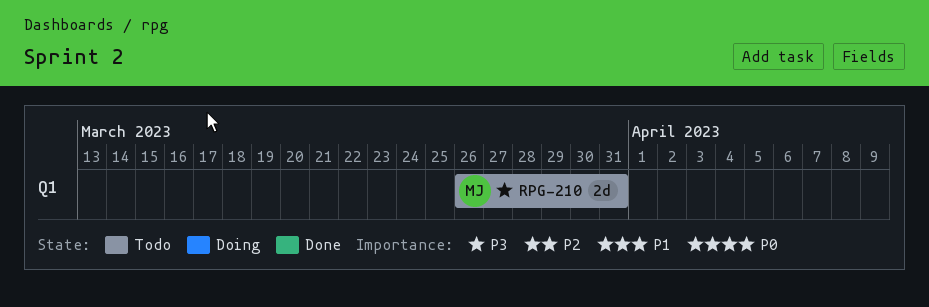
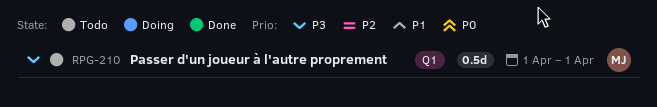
RPG-210, estimate: 2d -> 0.5d
RPG-210, start: Mar 26 -> Apr 1
RPG-210, due: Mar 31 -> Apr 1

